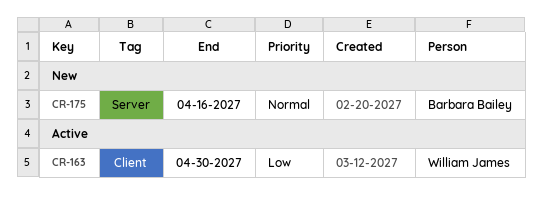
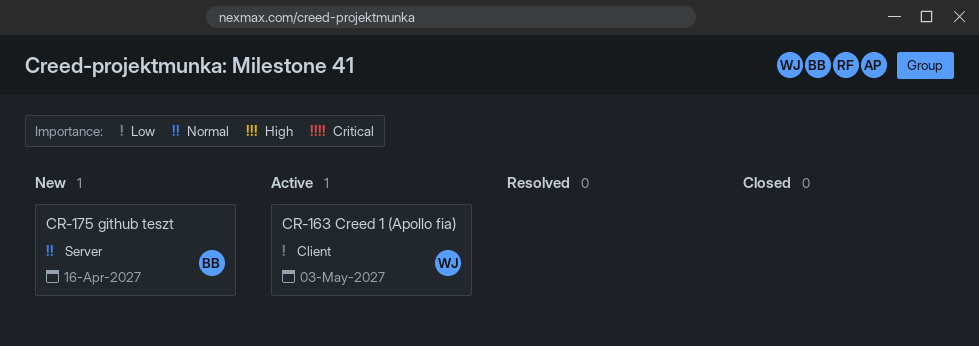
CR-163, due: Apr 30 -> May 3

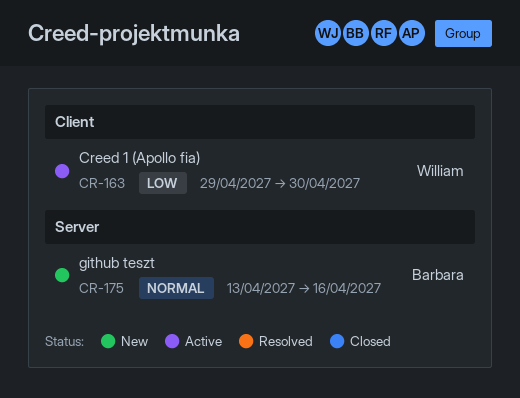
CR-163, due: May 3 -> Apr 30

